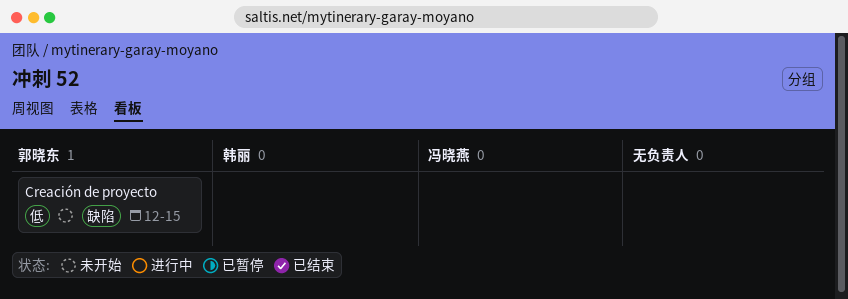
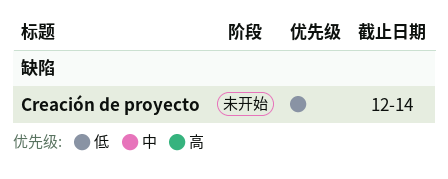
Creación de proyecto, due: Dec 15 -> Dec 14

